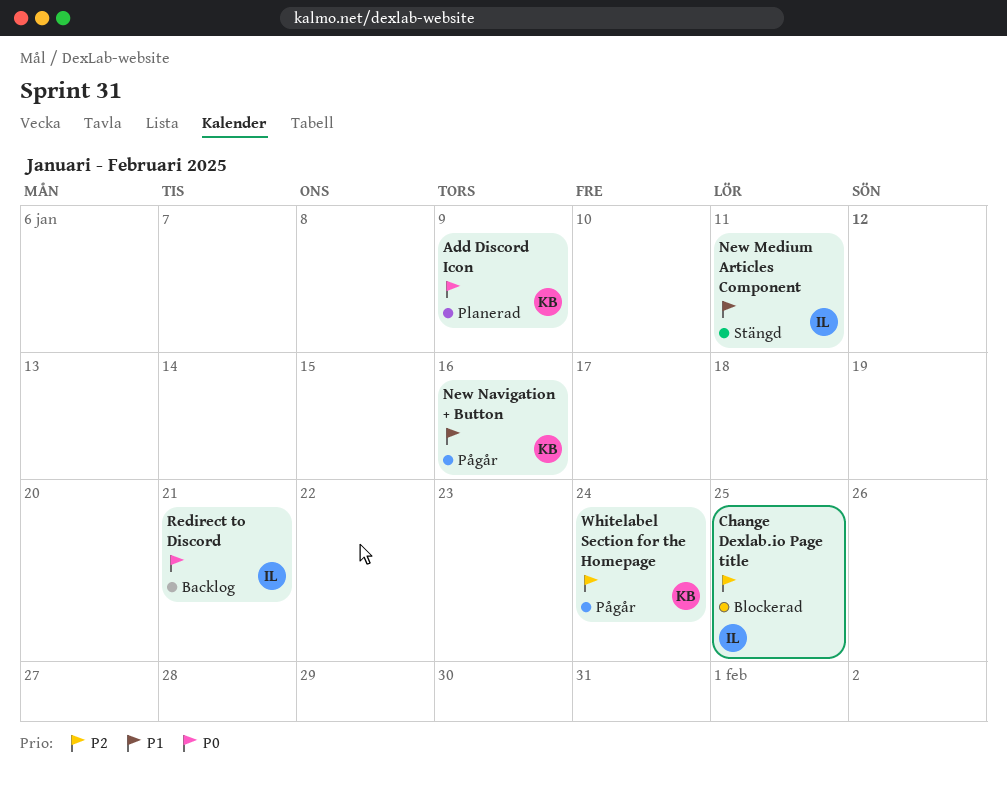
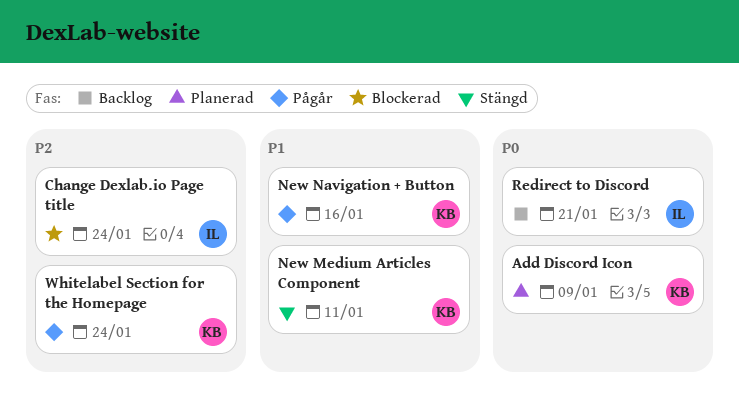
Change Dexlab.io Page title, due: Jan 25 -> Jan 24
New Medium Articles Component, owner: IL -> KB

